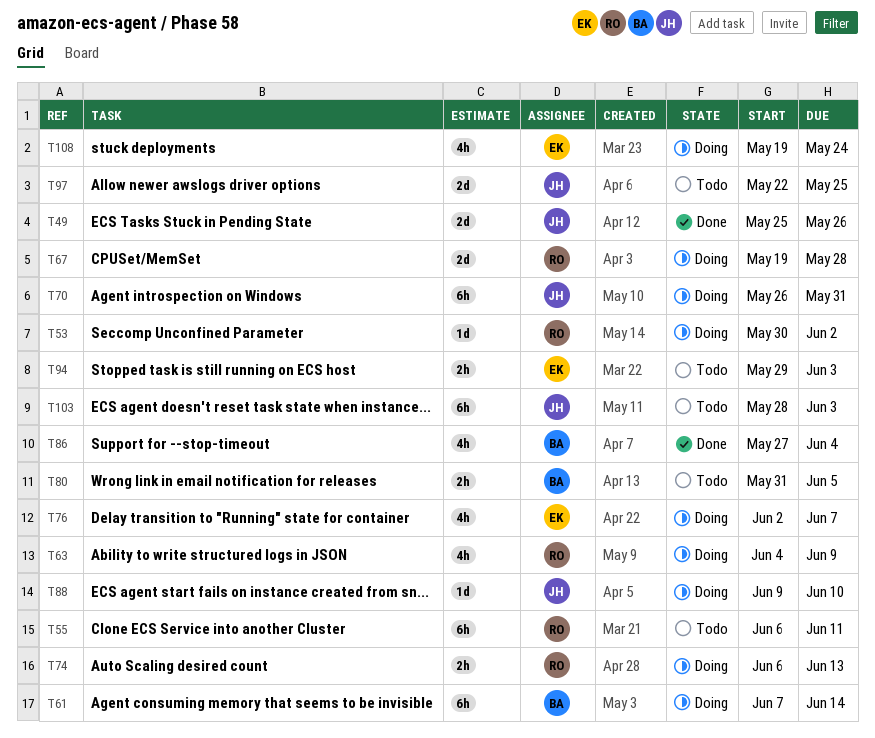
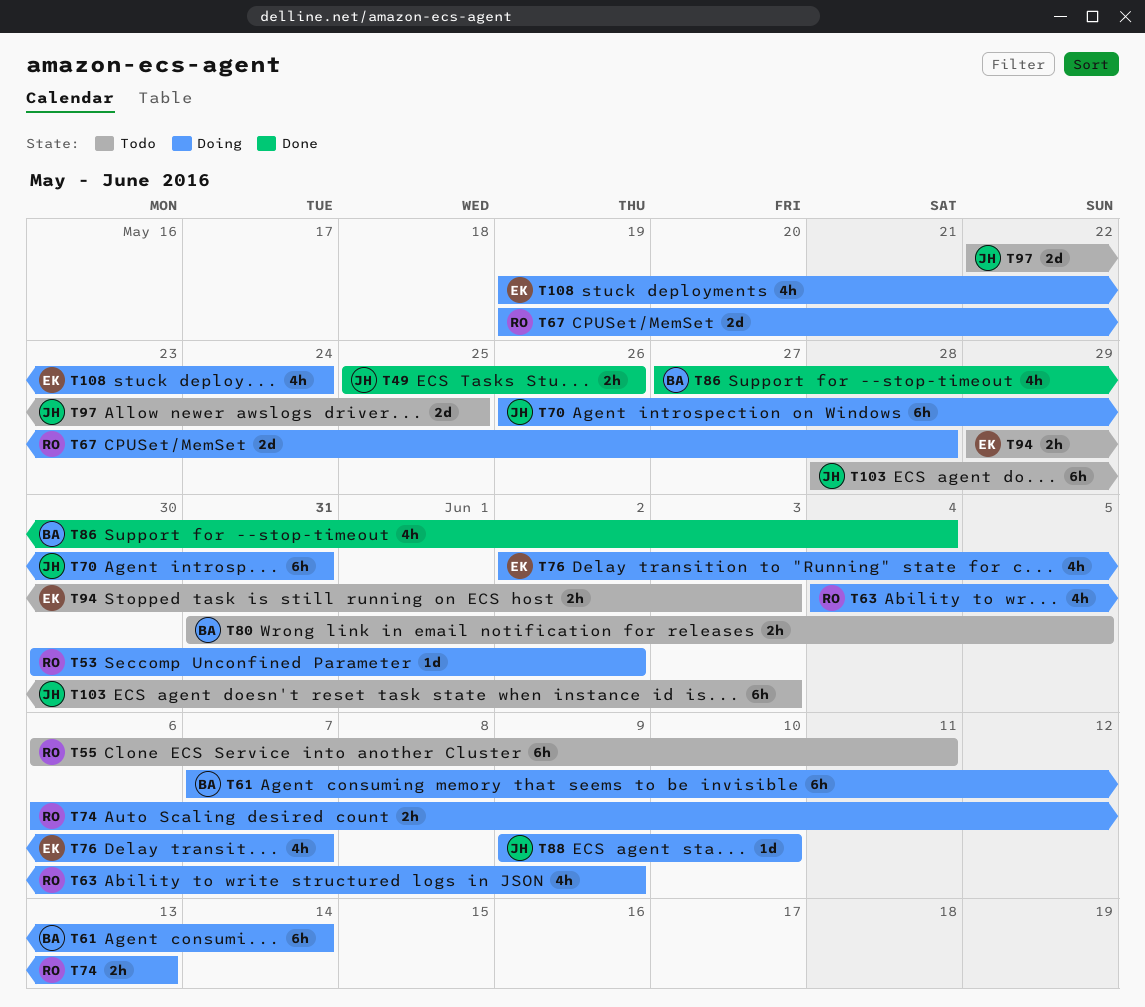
T49, estimate: 2d -> 2h

